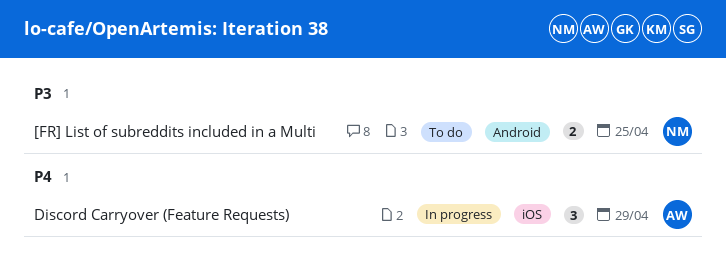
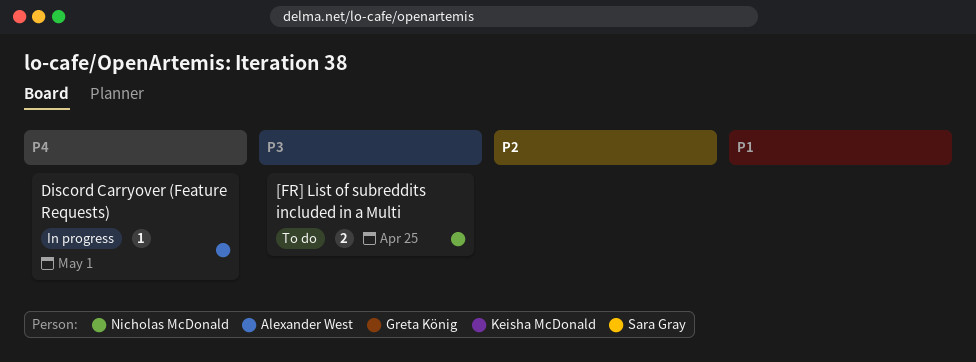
Discord Carryover (Feature Requests), estimate: 3 -> 1
Discord Carryover (Feature Requests), due: Apr 29 -> May 1

